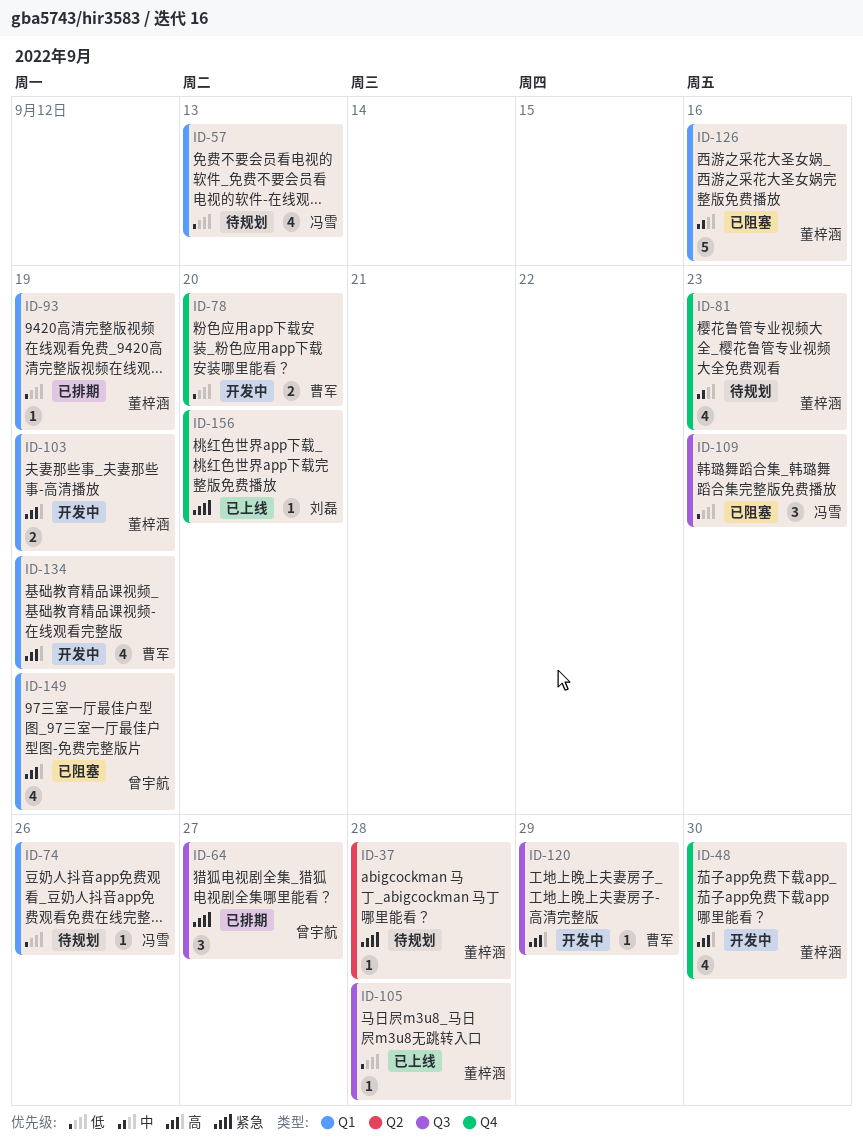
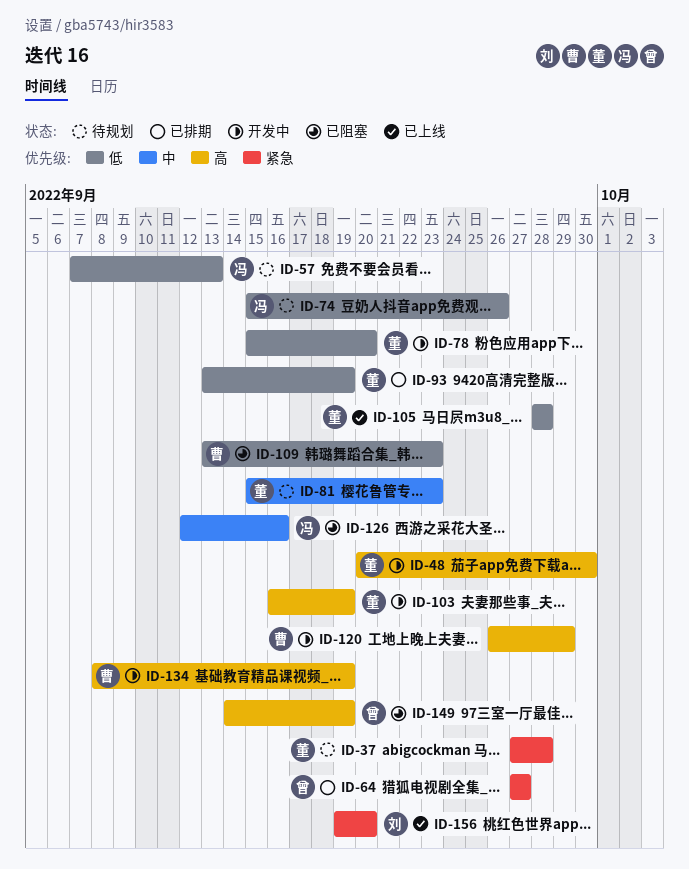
ID-78, owner: 曹军 -> 董梓涵
ID-109, owner: 冯雪 -> 曹军
ID-126, owner: 董梓涵 -> 冯雪

